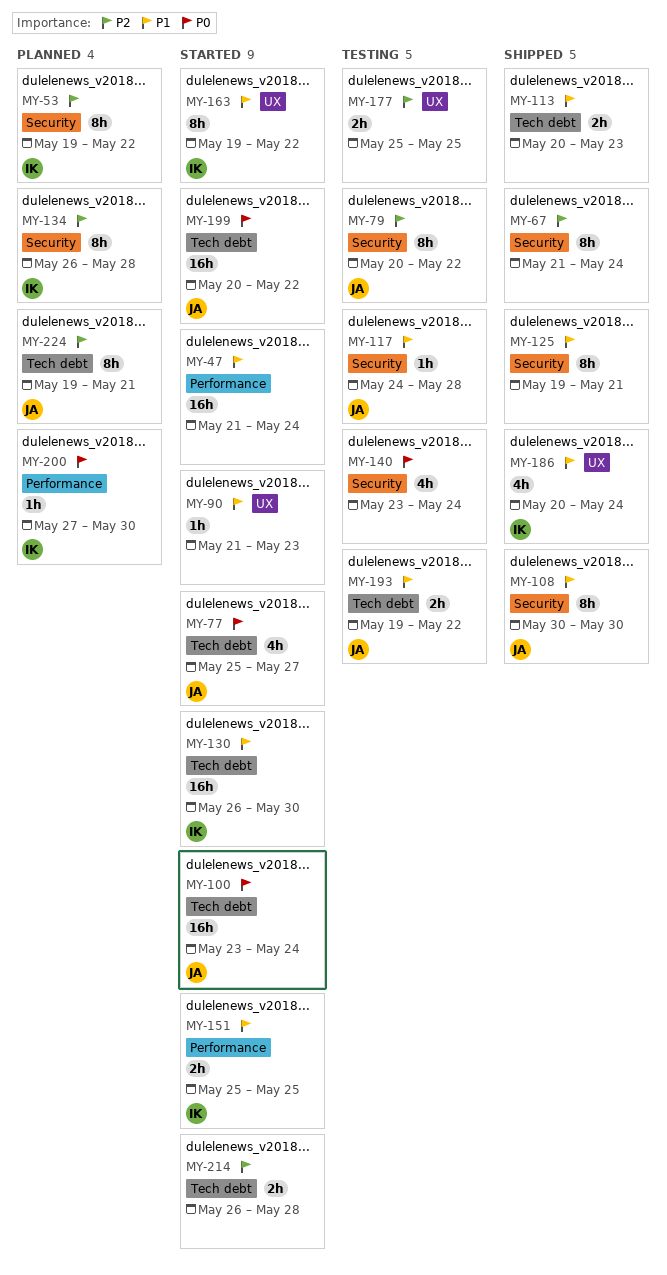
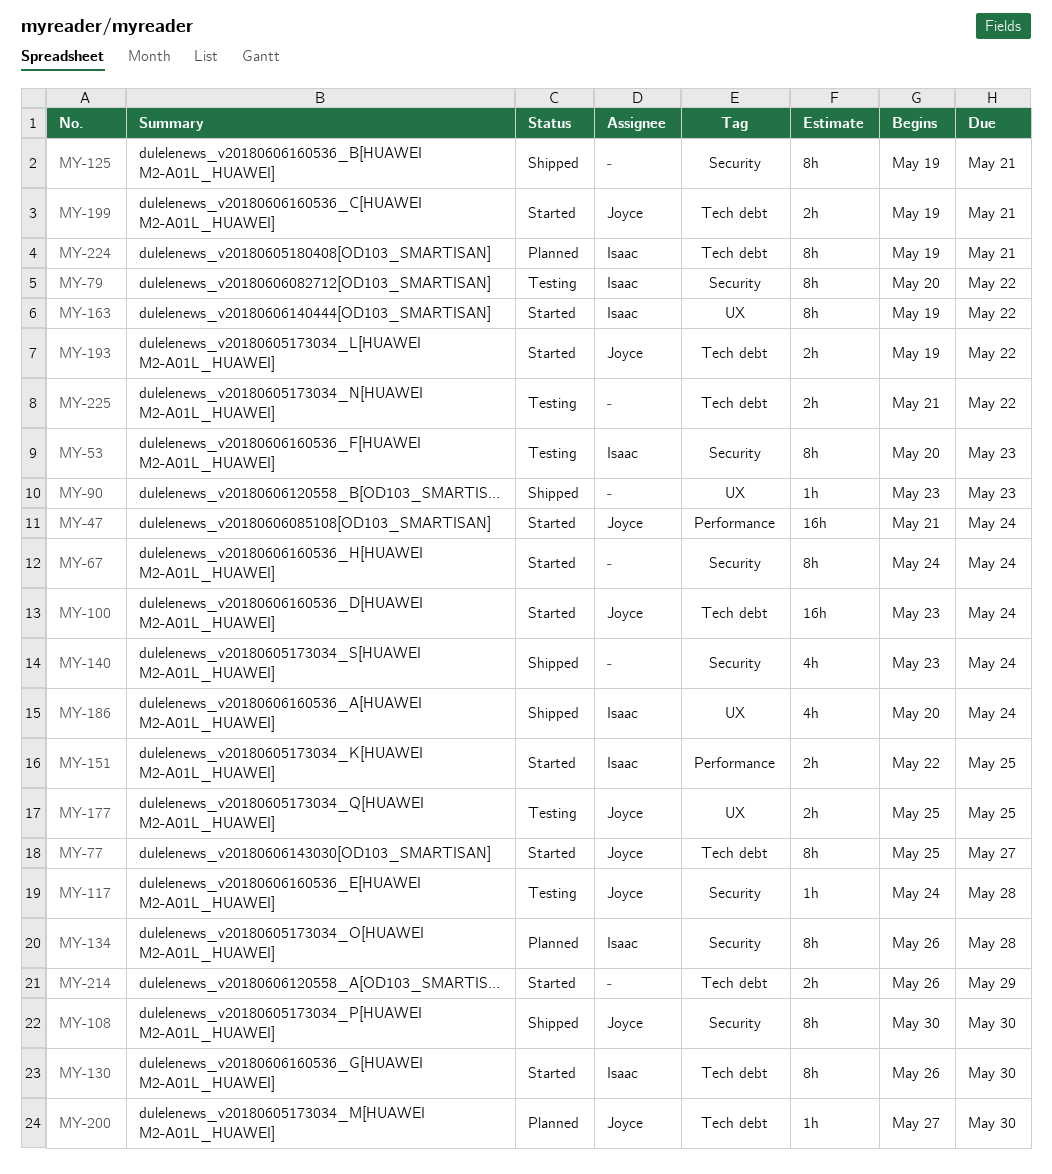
MY-47, owner: none -> Joyce
MY-53, status: Planned -> Testing
MY-53, start: May 19 -> May 20
MY-53, due: May 22 -> May 23
MY-67, status: Shipped -> Started
MY-67, start: May 21 -> May 24
MY-77, estimate: 4h -> 8h
MY-79, owner: Joyce -> Isaac
MY-90, status: Started -> Shipped
MY-90, start: May 21 -> May 23
MY-113: present -> none
MY-130, estimate: 16h -> 8h
MY-140, status: Testing -> Shipped
MY-151, start: May 25 -> May 22
MY-177, owner: none -> Joyce
MY-193, status: Testing -> Started
MY-199, estimate: 16h -> 2h
MY-199, start: May 20 -> May 19
MY-199, due: May 22 -> May 21
MY-200, owner: Isaac -> Joyce
MY-200, label: Performance -> Tech debt
MY-214, due: May 28 -> May 29
MY-224, owner: Joyce -> Isaac
MY-225: none -> present

